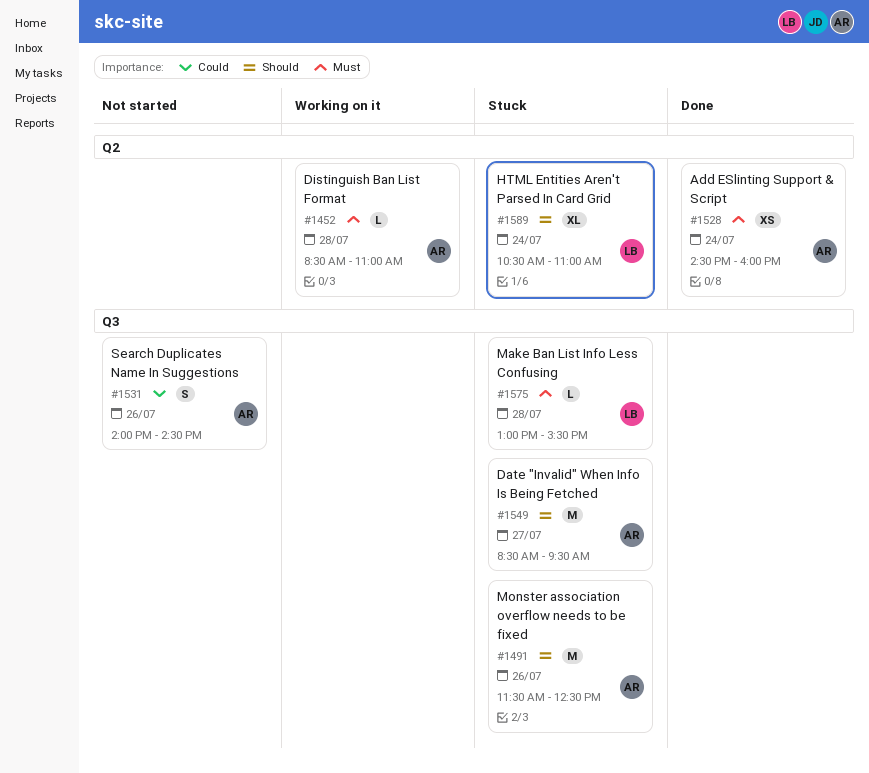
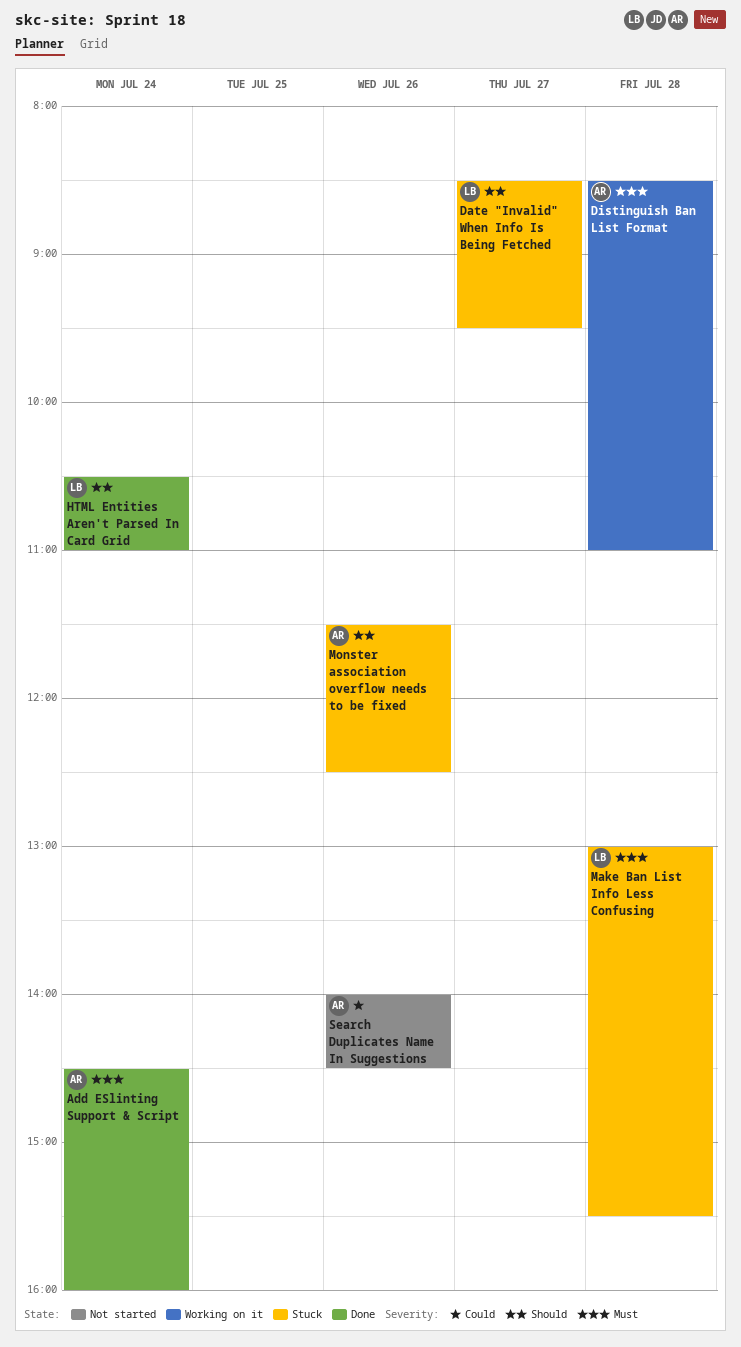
Date "Invalid" When Info Is Being Fetched, owner: AR -> LB
HTML Entities Aren't Parsed In Card Grid, status: Stuck -> Done

